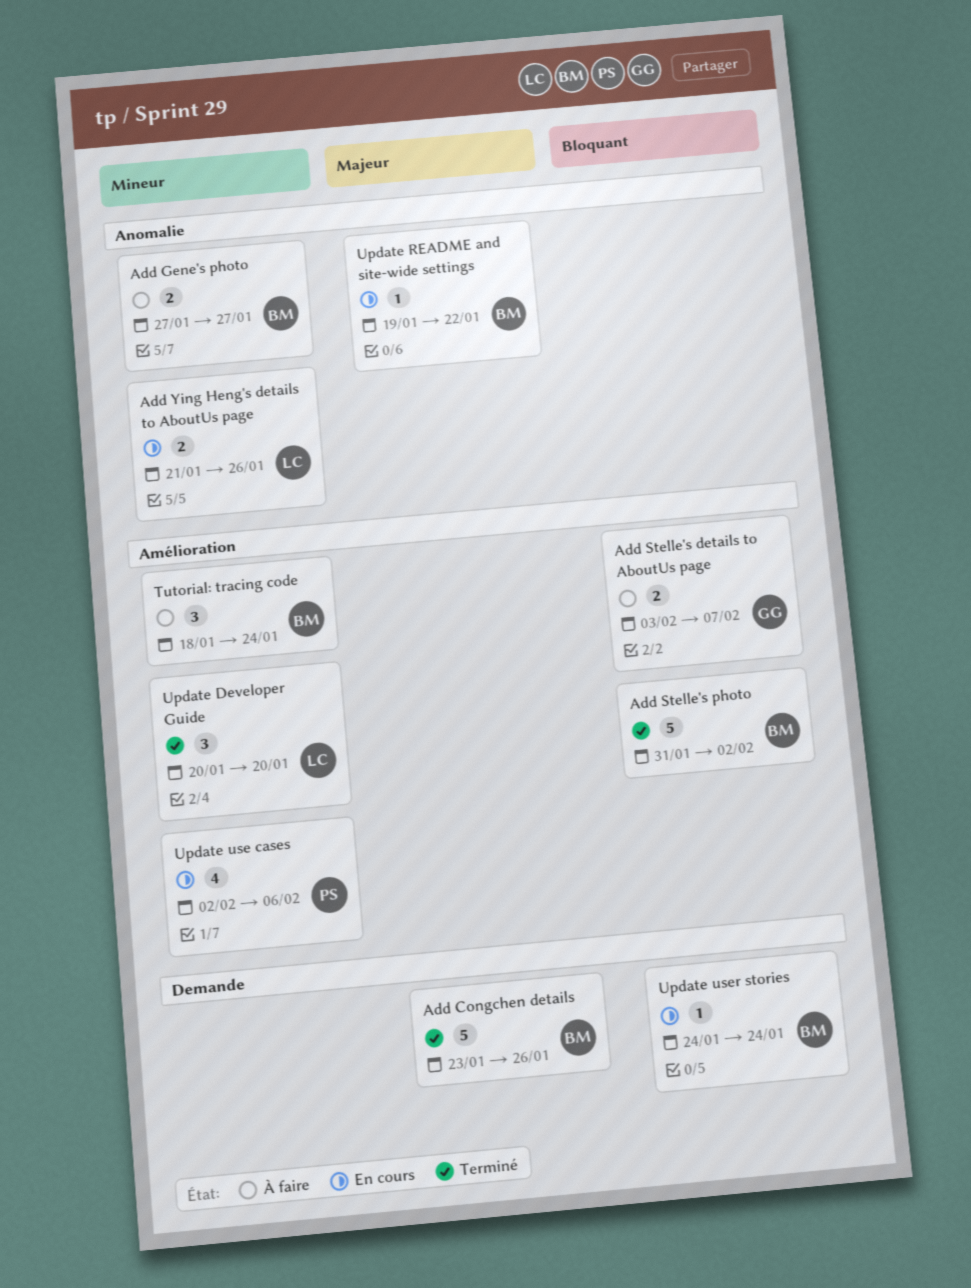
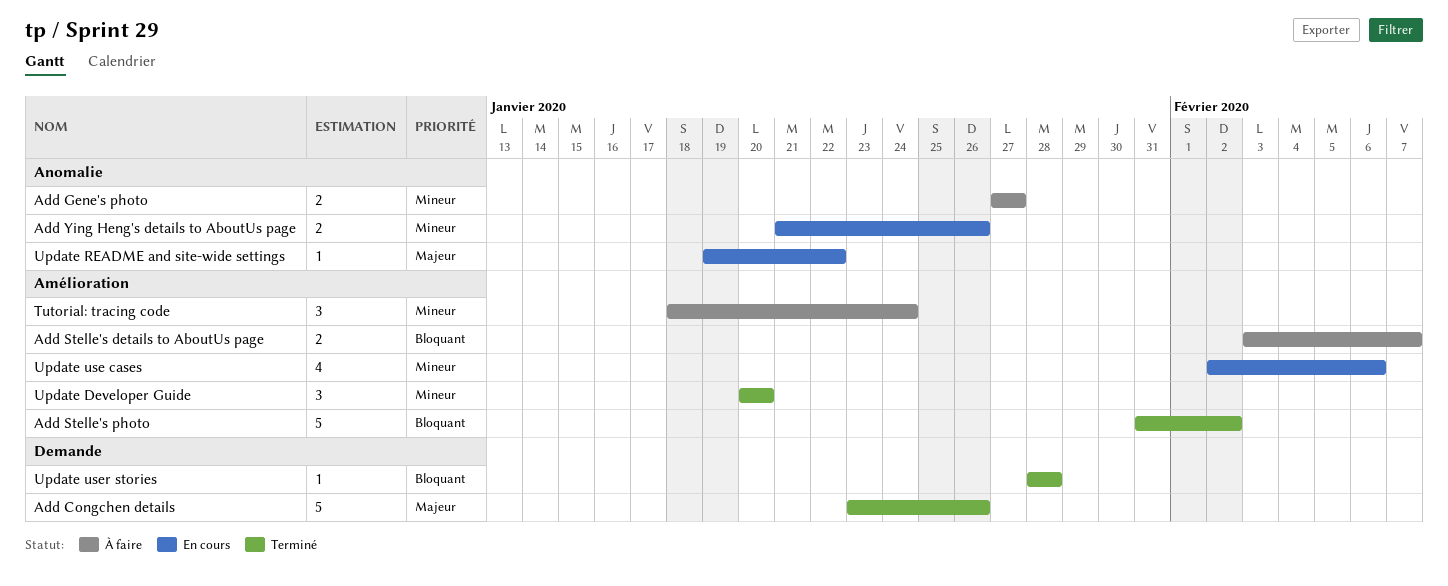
Update user stories, status: En cours -> Terminé
Update user stories, start: Jan 24 -> Jan 28
Update user stories, due: Jan 24 -> Jan 28

